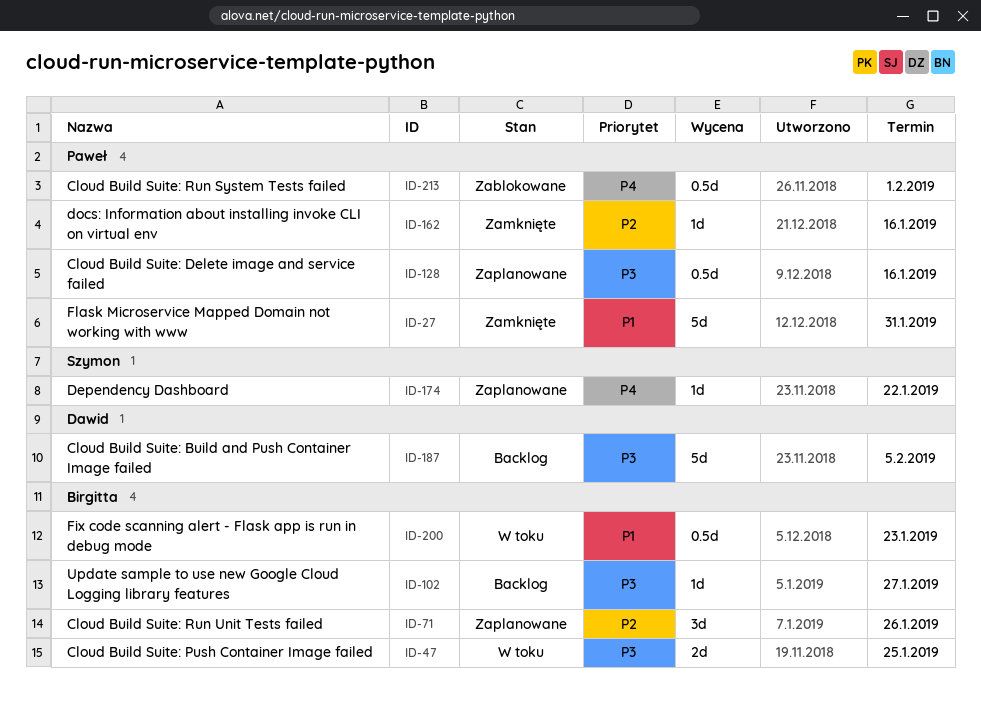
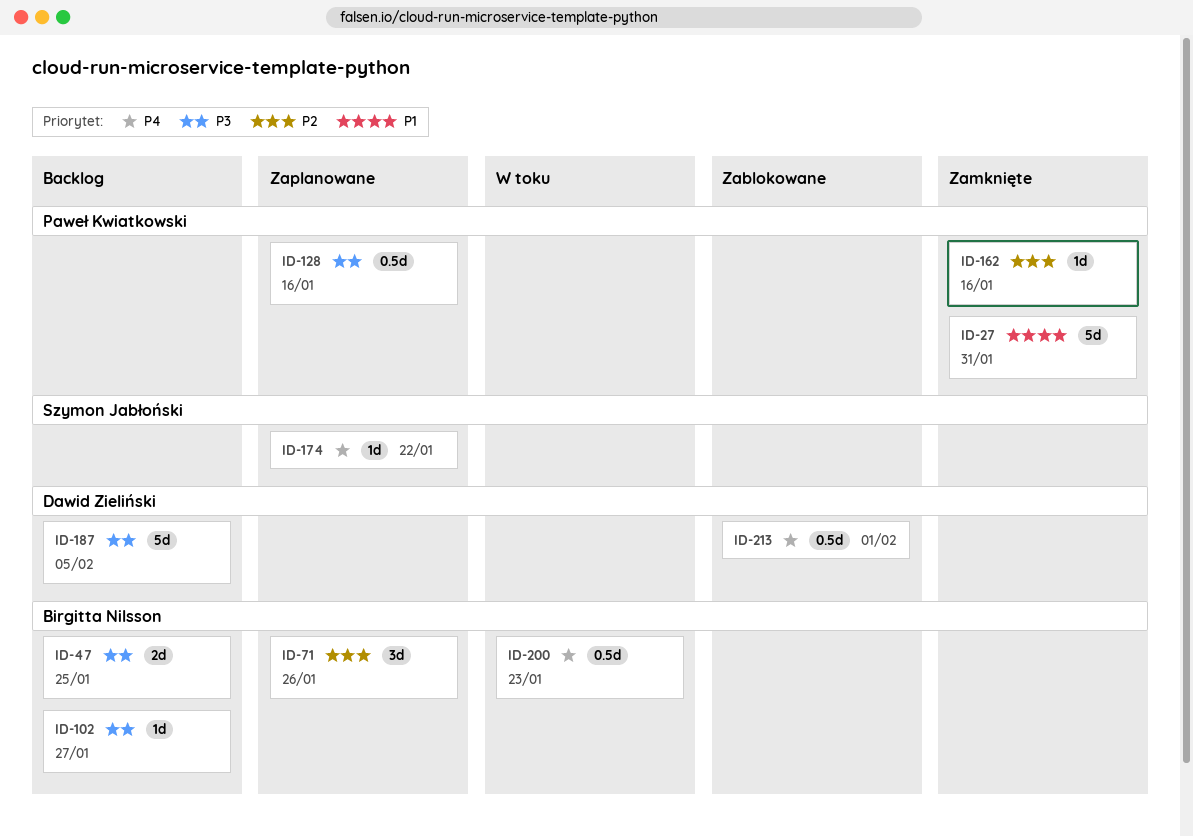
ID-47, status: W toku -> Backlog
ID-200, priority: P1 -> P4
ID-213, owner: Paweł Kwiatkowski -> Dawid Zieliński

